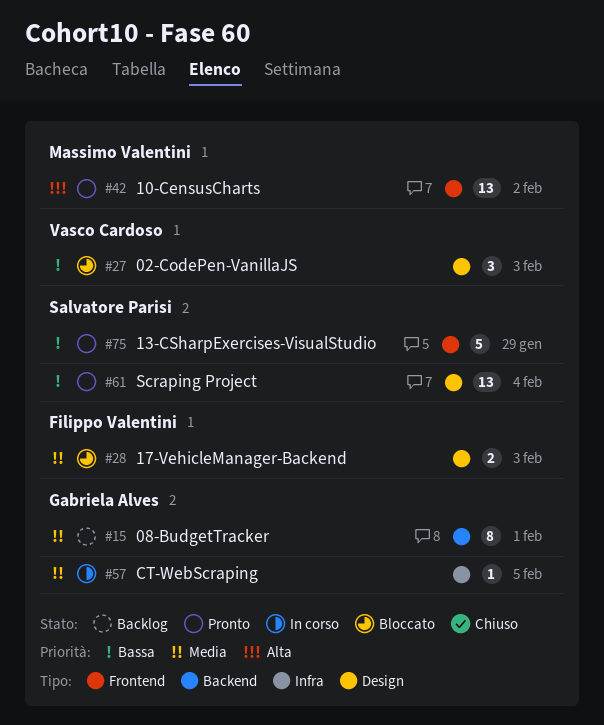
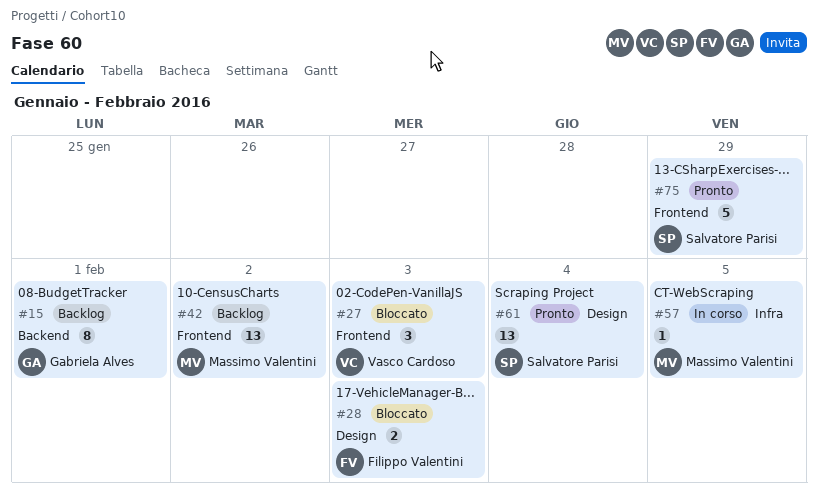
#27, label: Design -> Frontend
#42, status: Pronto -> Backlog
#57, owner: Gabriela Alves -> Massimo Valentini

